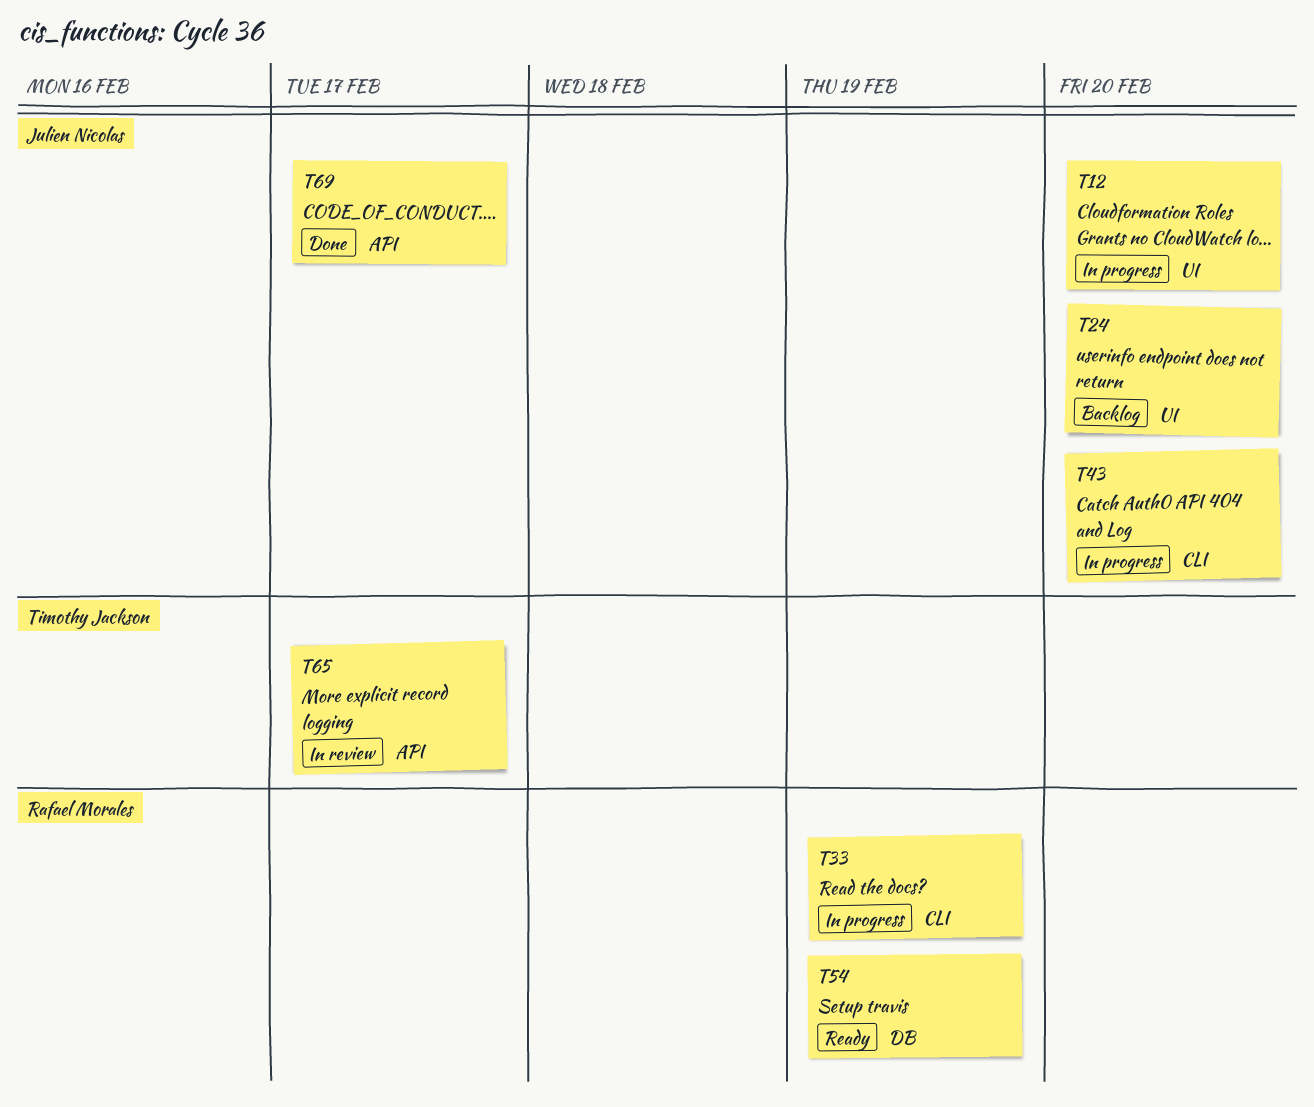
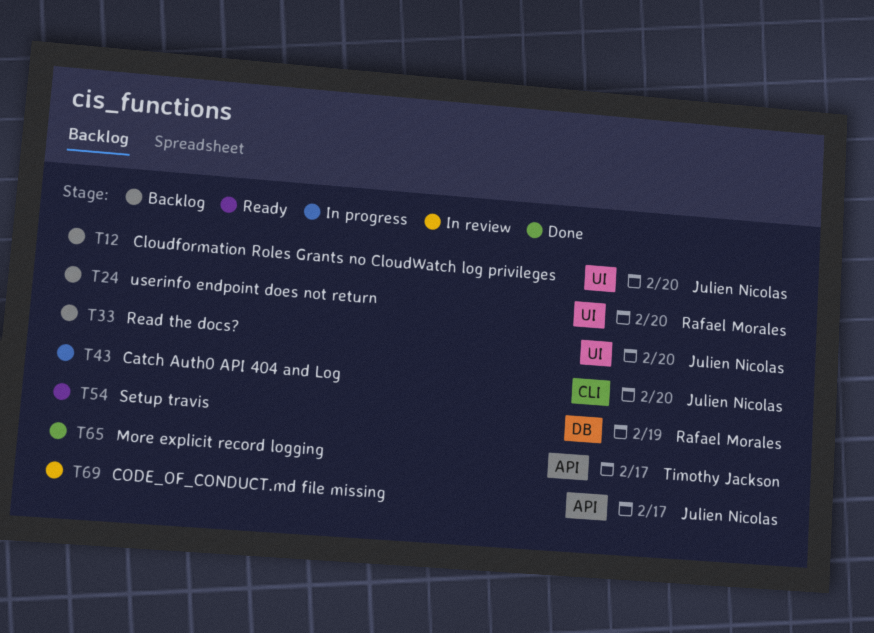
T12, status: In progress -> Backlog
T24, owner: Julien Nicolas -> Rafael Morales
T33, status: In progress -> Backlog
T33, owner: Rafael Morales -> Julien Nicolas
T33, label: CLI -> UI
T33, due: Feb 19 -> Feb 20
T65, status: In review -> Done
T69, status: Done -> In review

